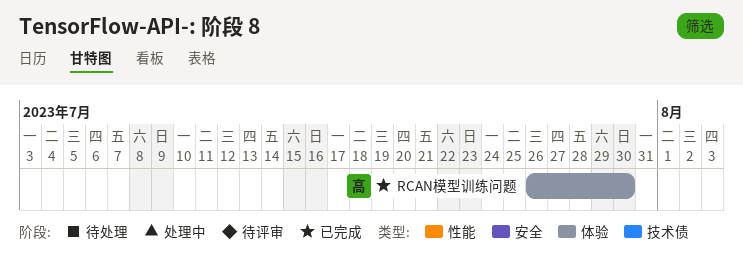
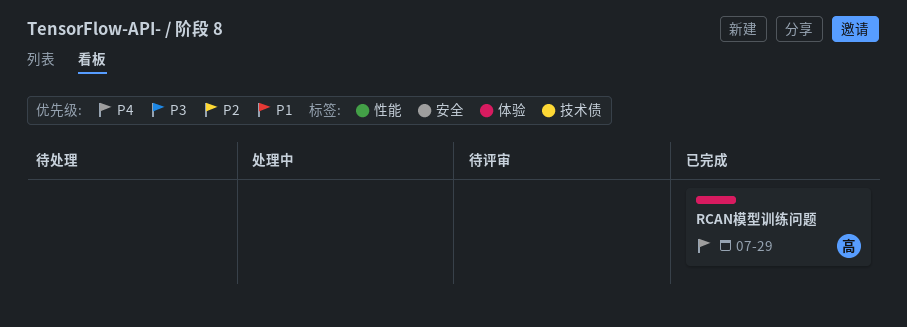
RCAN模型训练问题, due: Jul 30 -> Jul 29

